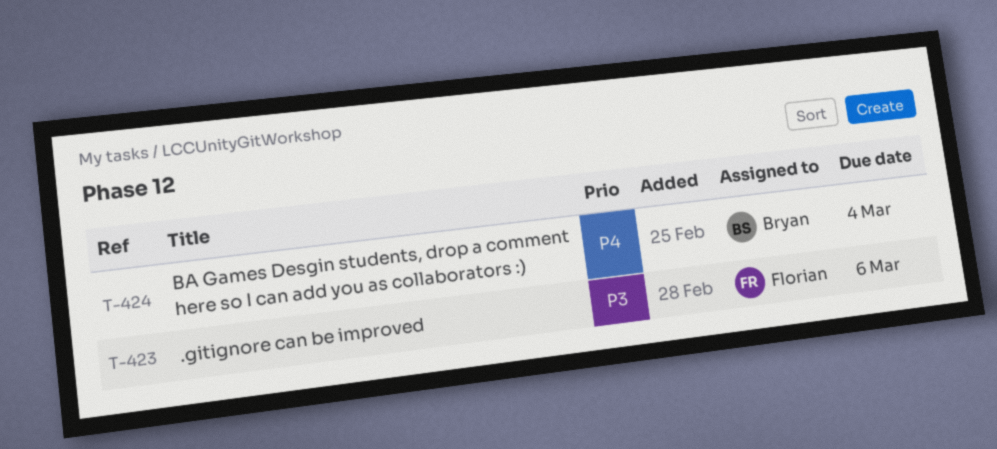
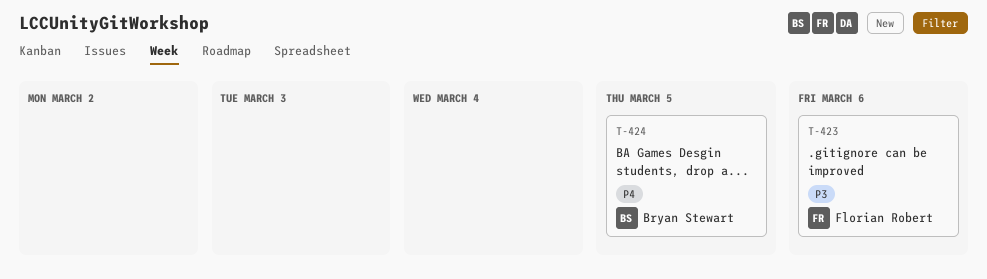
T-424, due: Mar 4 -> Mar 5

